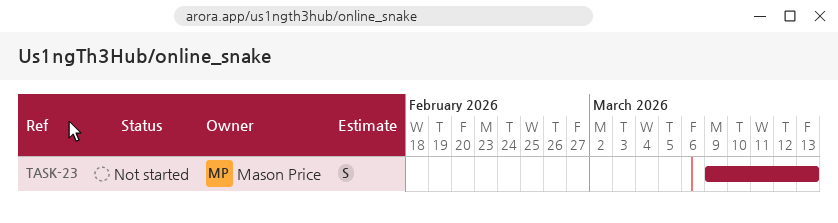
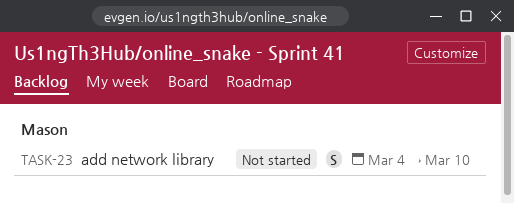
TASK-23, start: Mar 9 -> Mar 4
TASK-23, due: Mar 13 -> Mar 10

